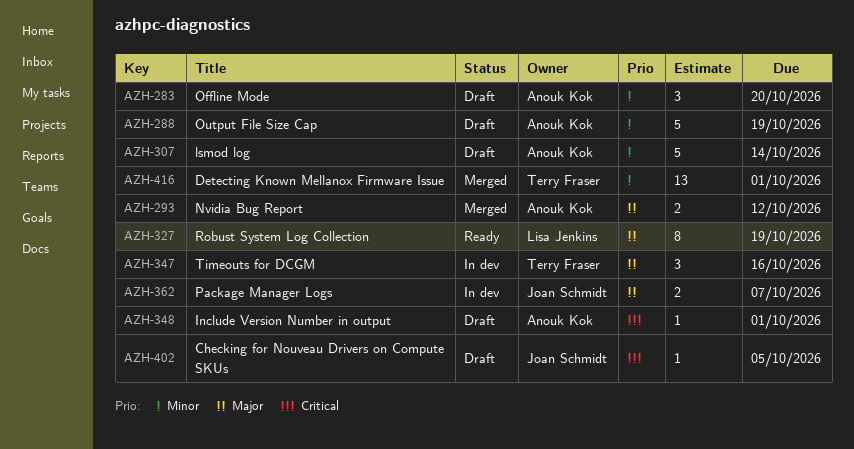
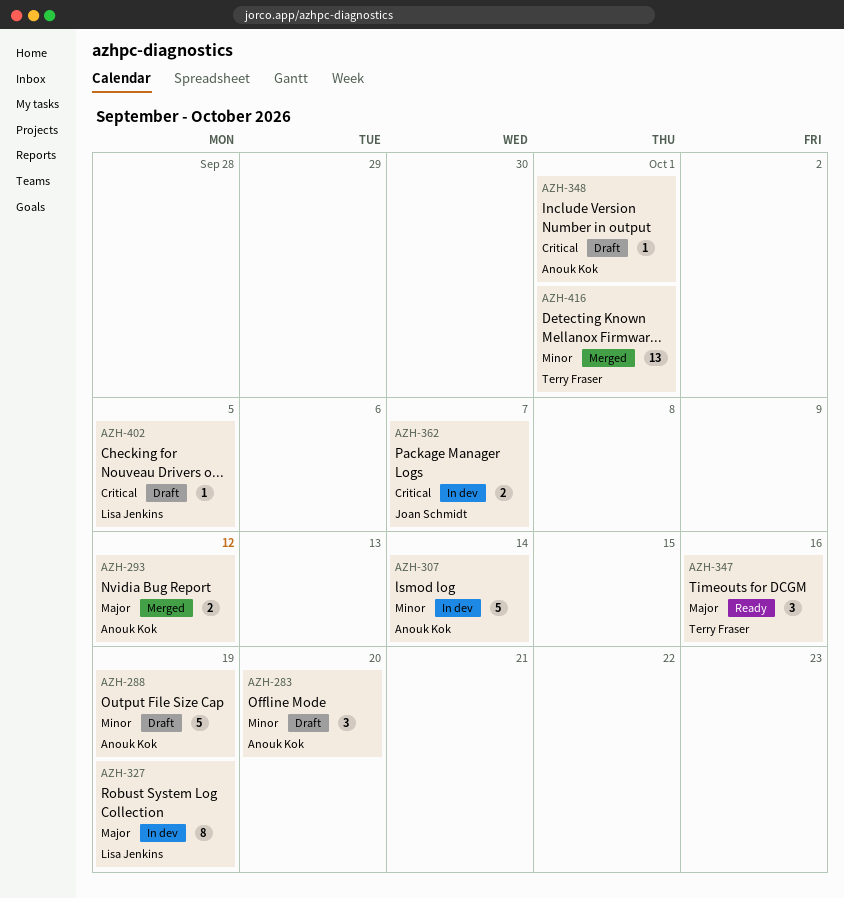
AZH-307, status: Draft -> In dev
AZH-327, status: Ready -> In dev
AZH-347, status: In dev -> Ready
AZH-362, priority: Major -> Critical
AZH-402, owner: Joan Schmidt -> Lisa Jenkins

